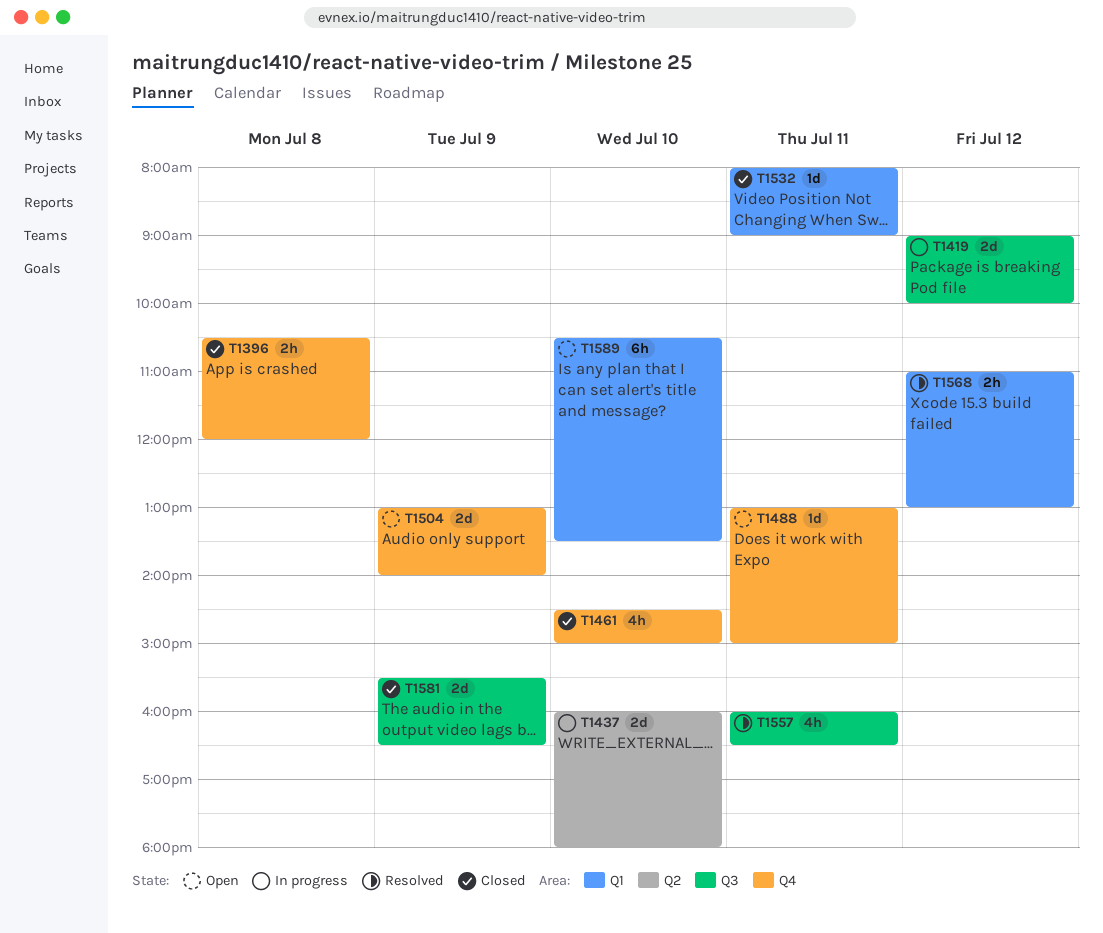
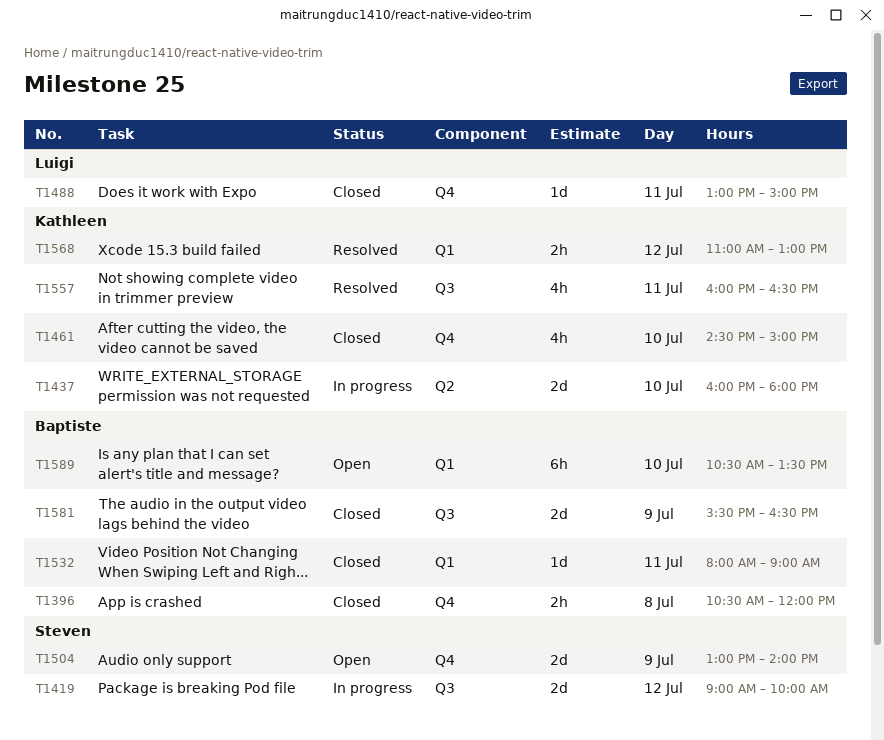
T1488, status: Open -> Closed

